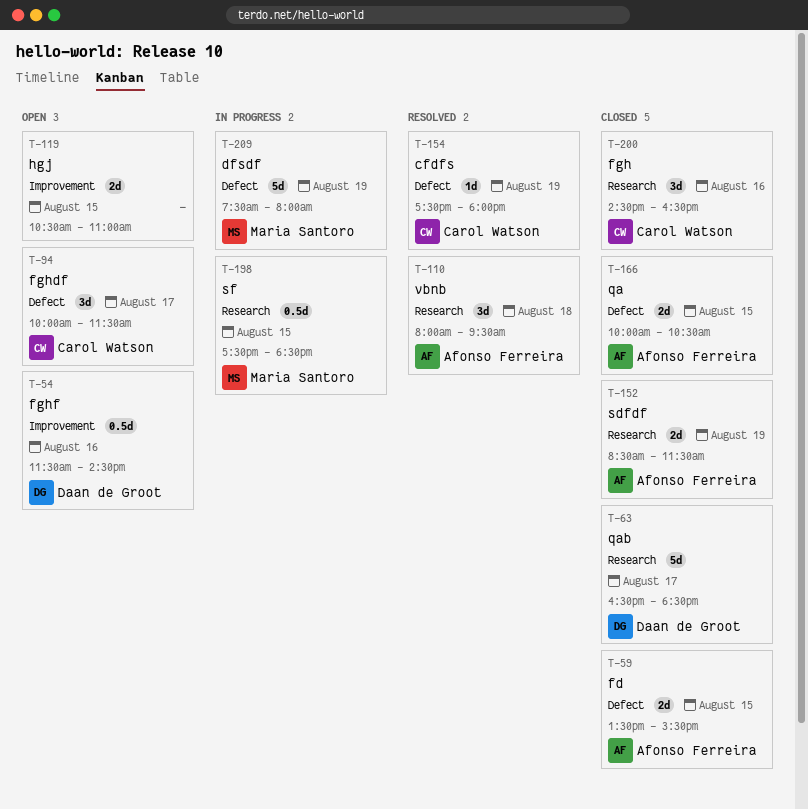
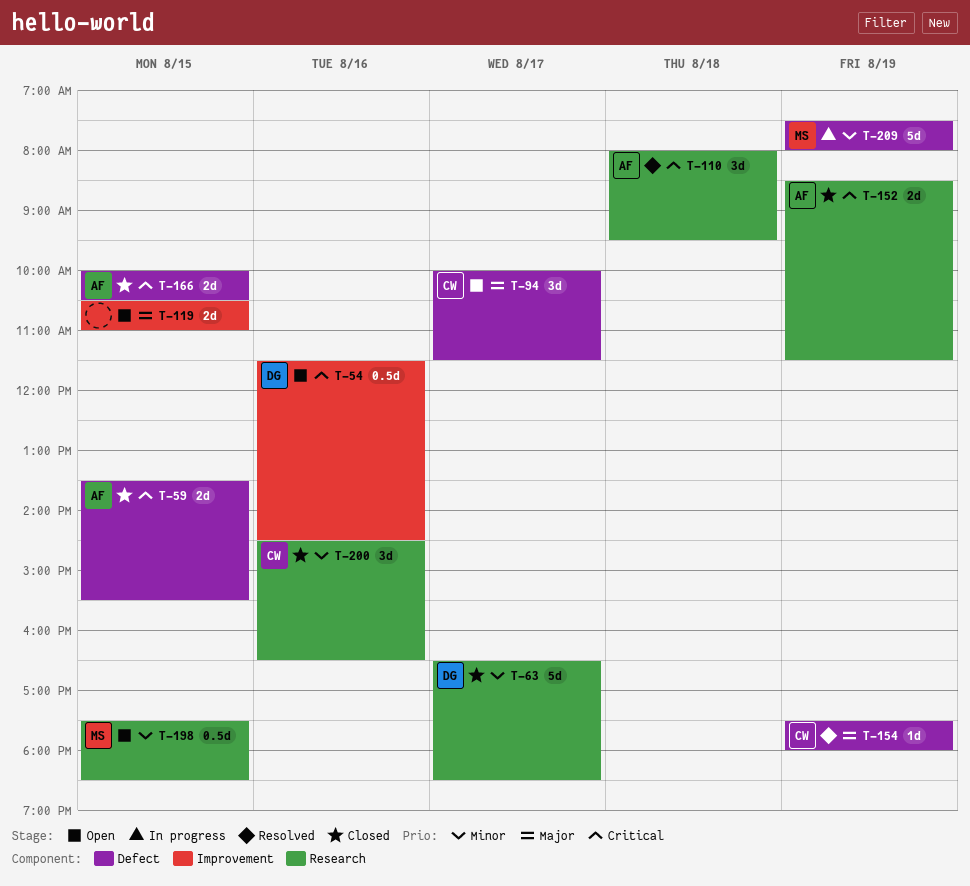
T-198, status: In progress -> Open

